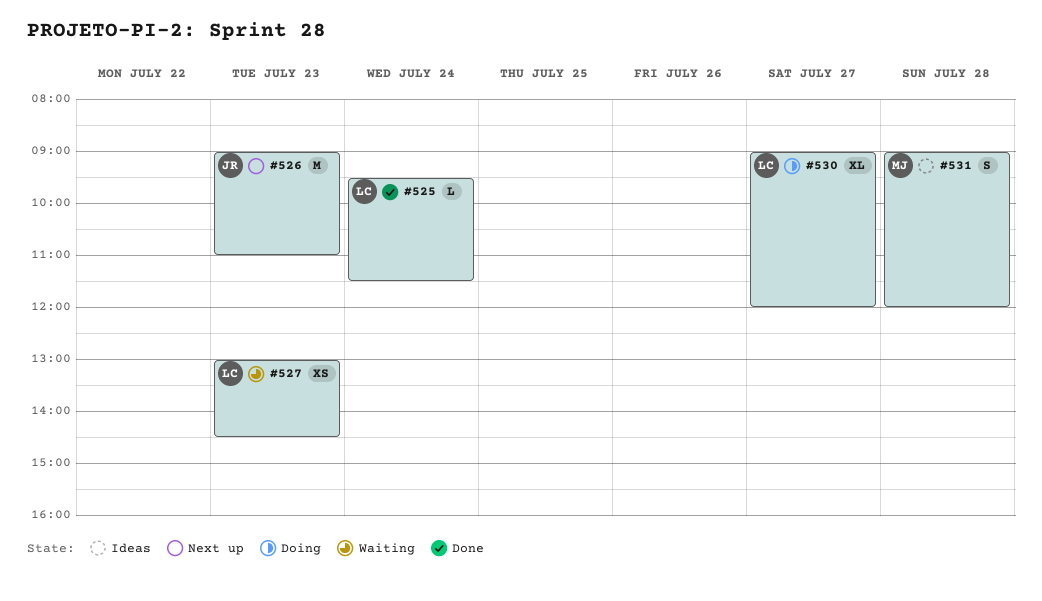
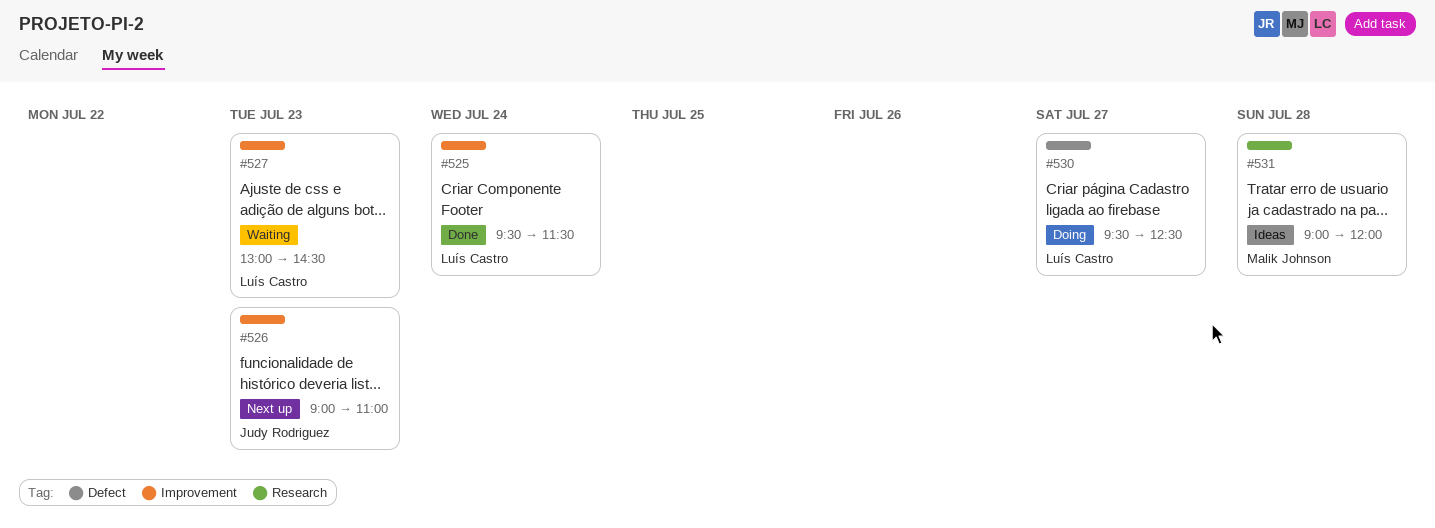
#530, begins: 09:00 -> 09:30
#530, ends: 12:00 -> 12:30

